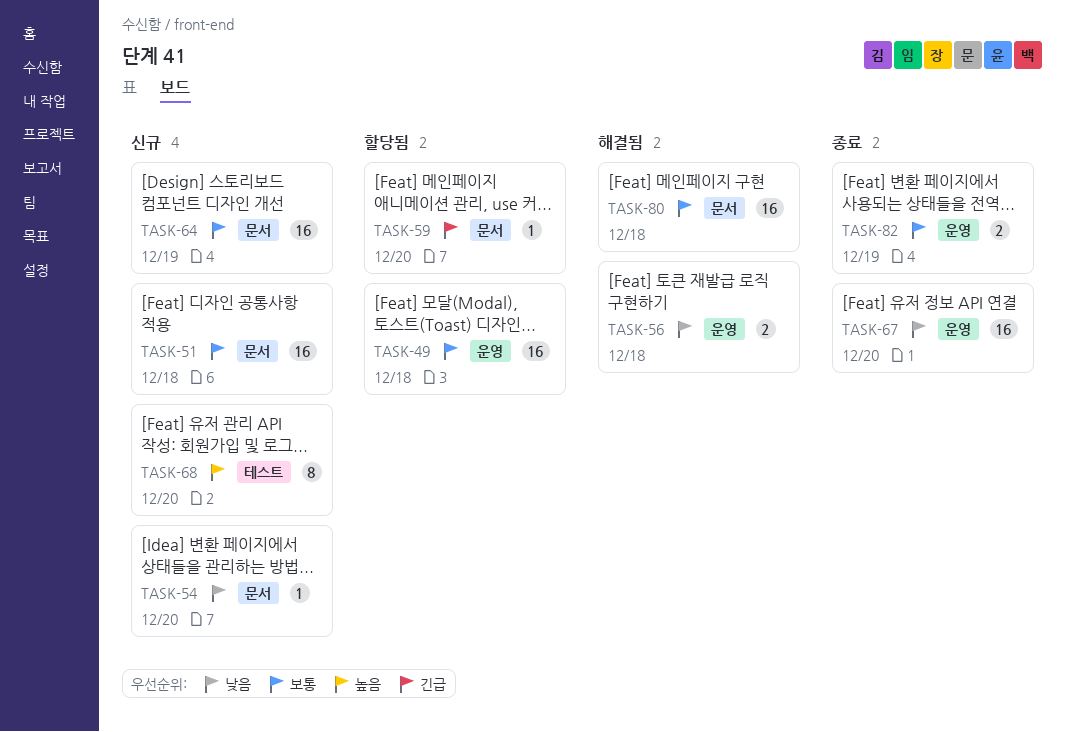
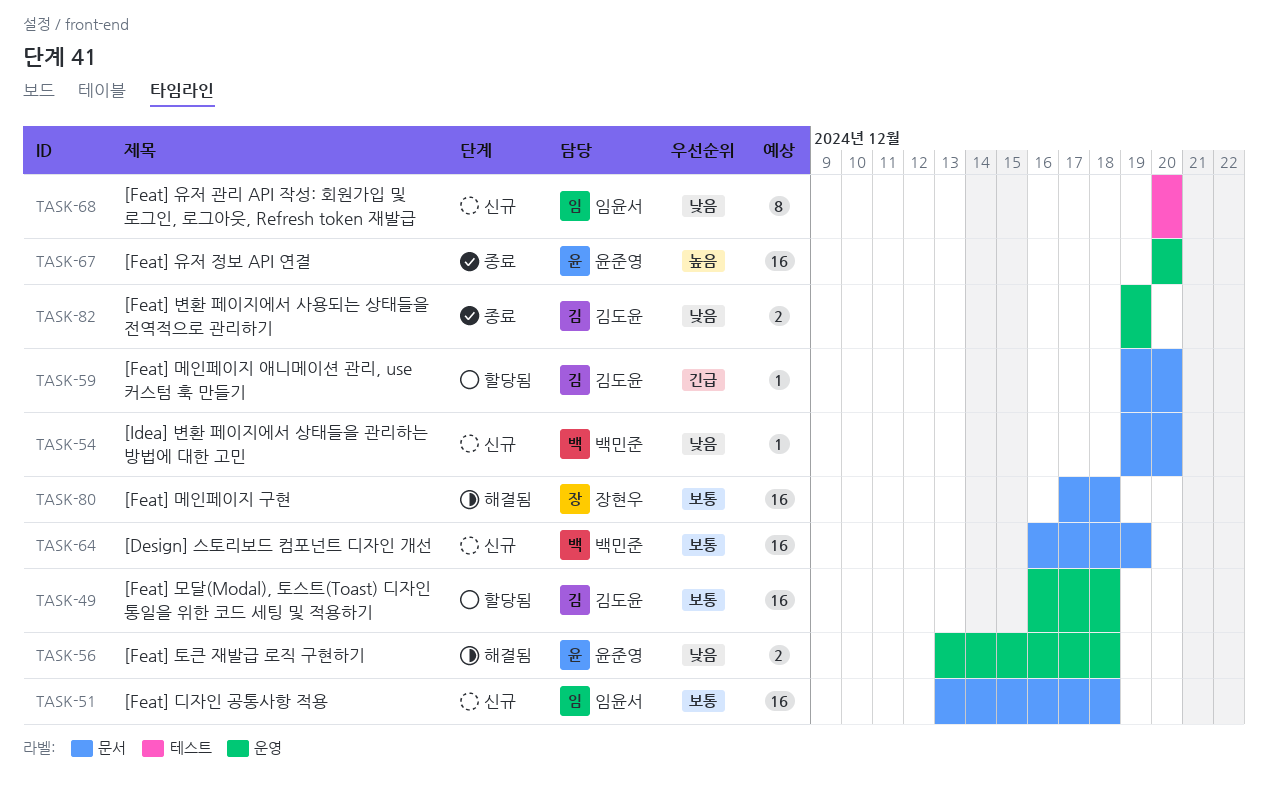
TASK-67, priority: 낮음 -> 높음
TASK-68, priority: 높음 -> 낮음
TASK-82, priority: 보통 -> 낮음

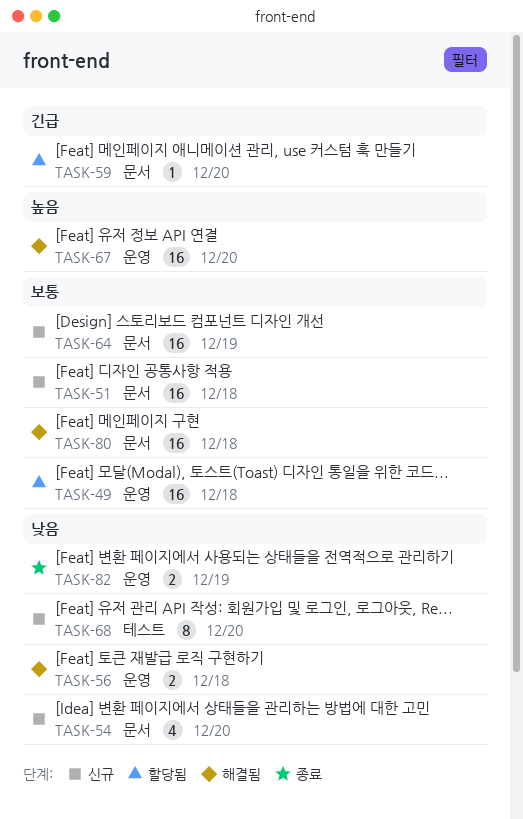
TASK-54, estimate: 1 -> 4
TASK-67, status: 종료 -> 해결됨

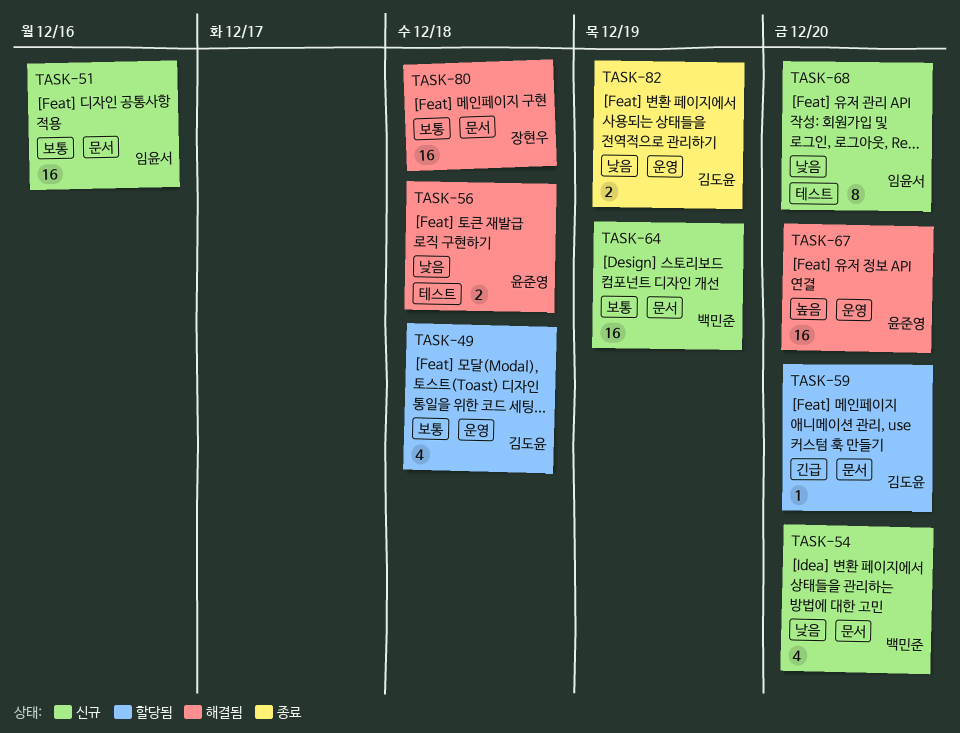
TASK-49, estimate: 16 -> 4
TASK-51, due: Dec 18 -> Dec 16
TASK-56, label: 운영 -> 테스트

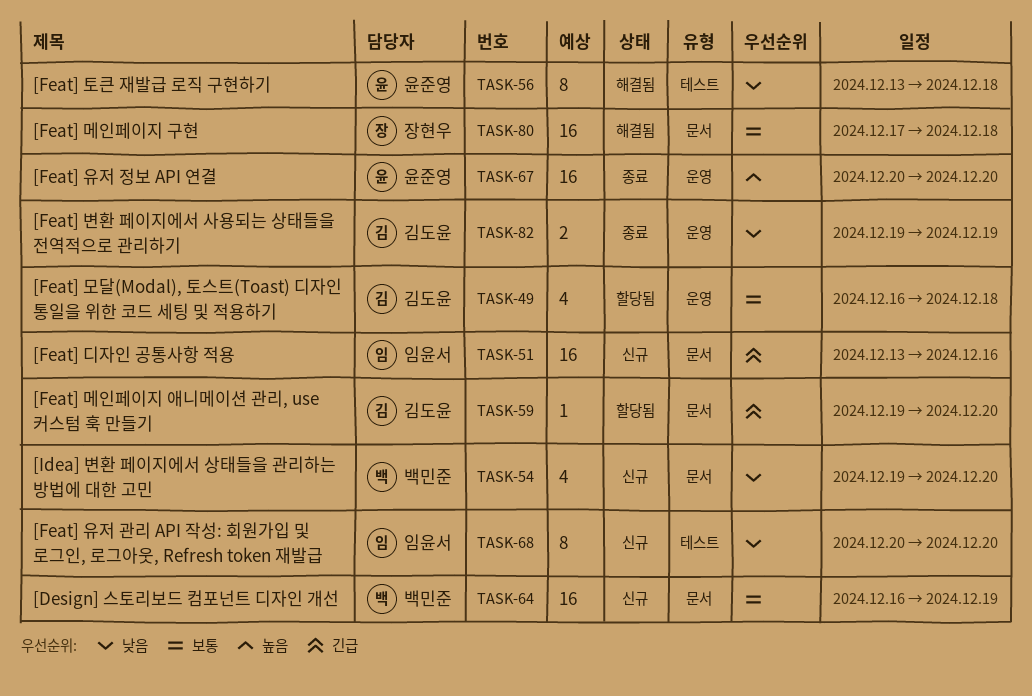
TASK-51, priority: 보통 -> 긴급
TASK-56, estimate: 2 -> 8
TASK-67, status: 해결됨 -> 종료

